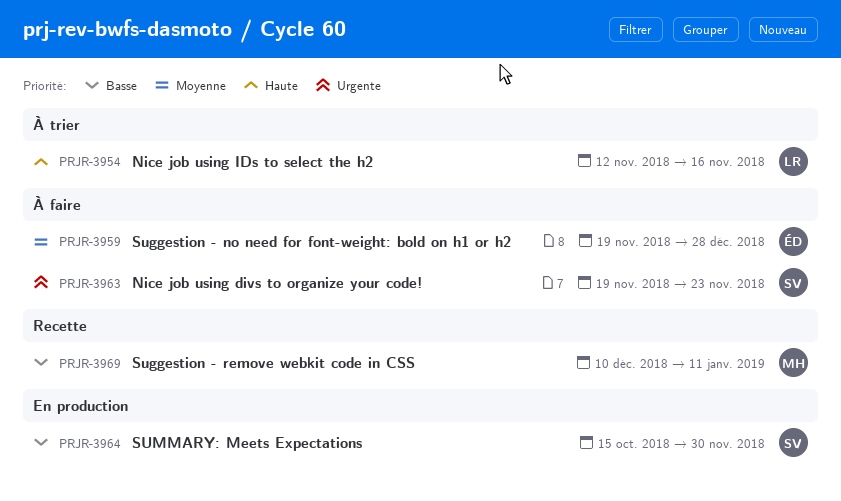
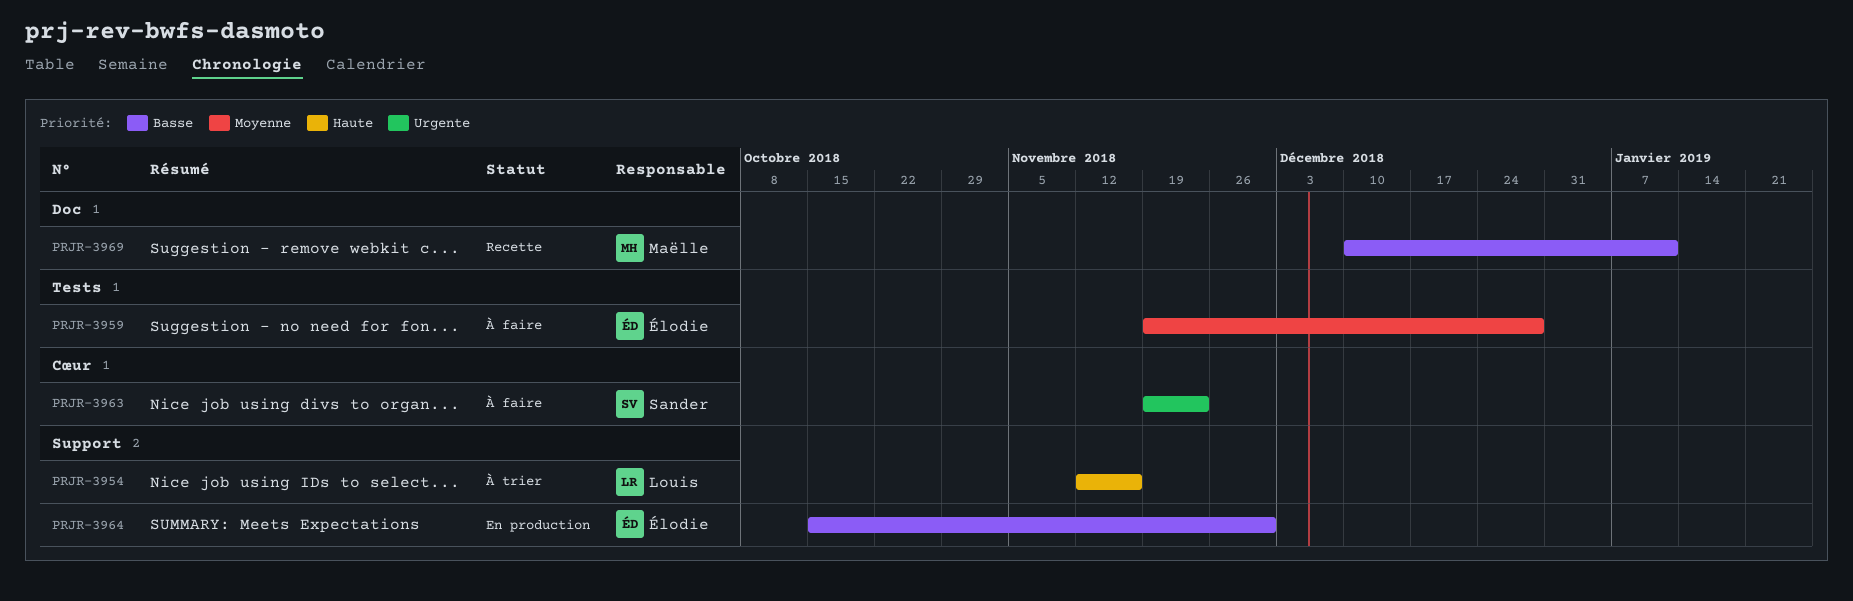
PRJR-3964, owner: Sander -> Élodie

